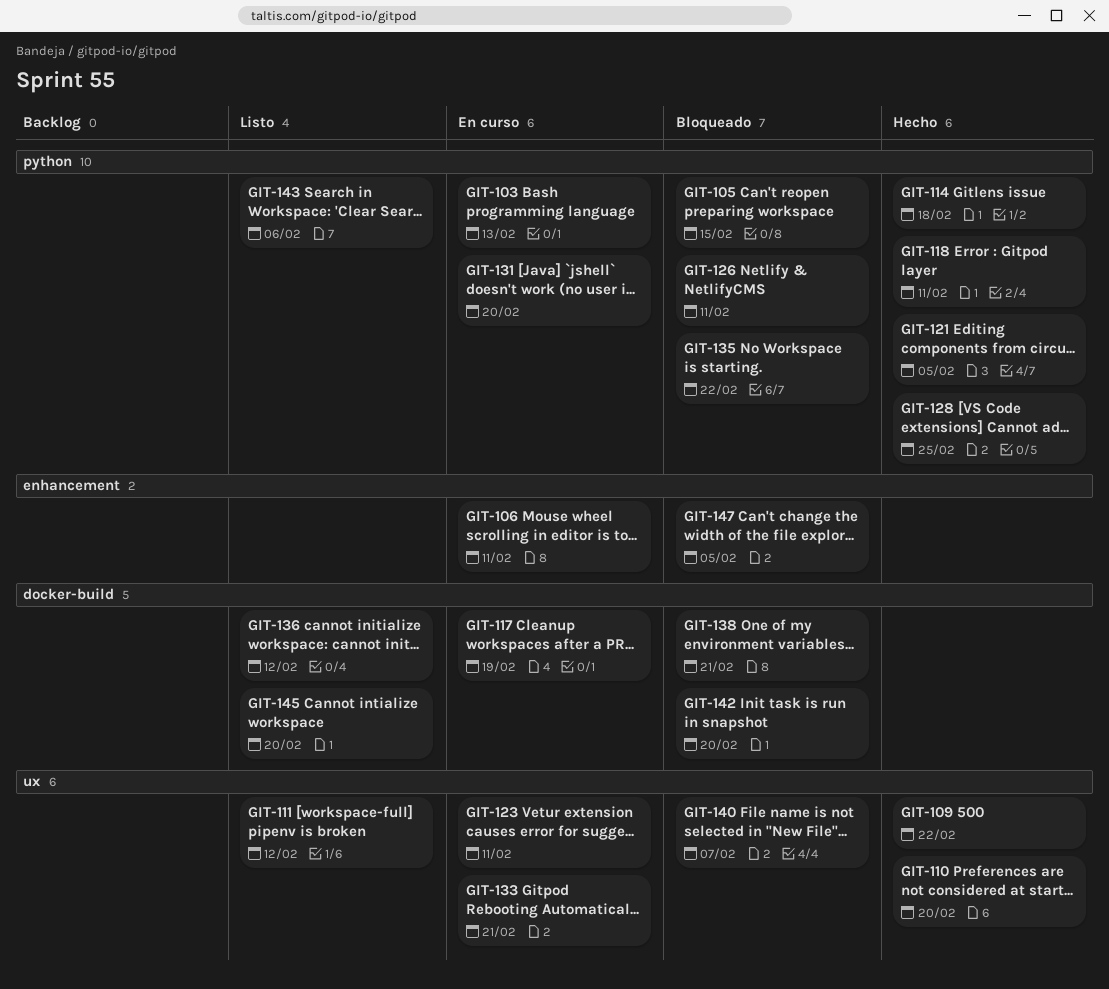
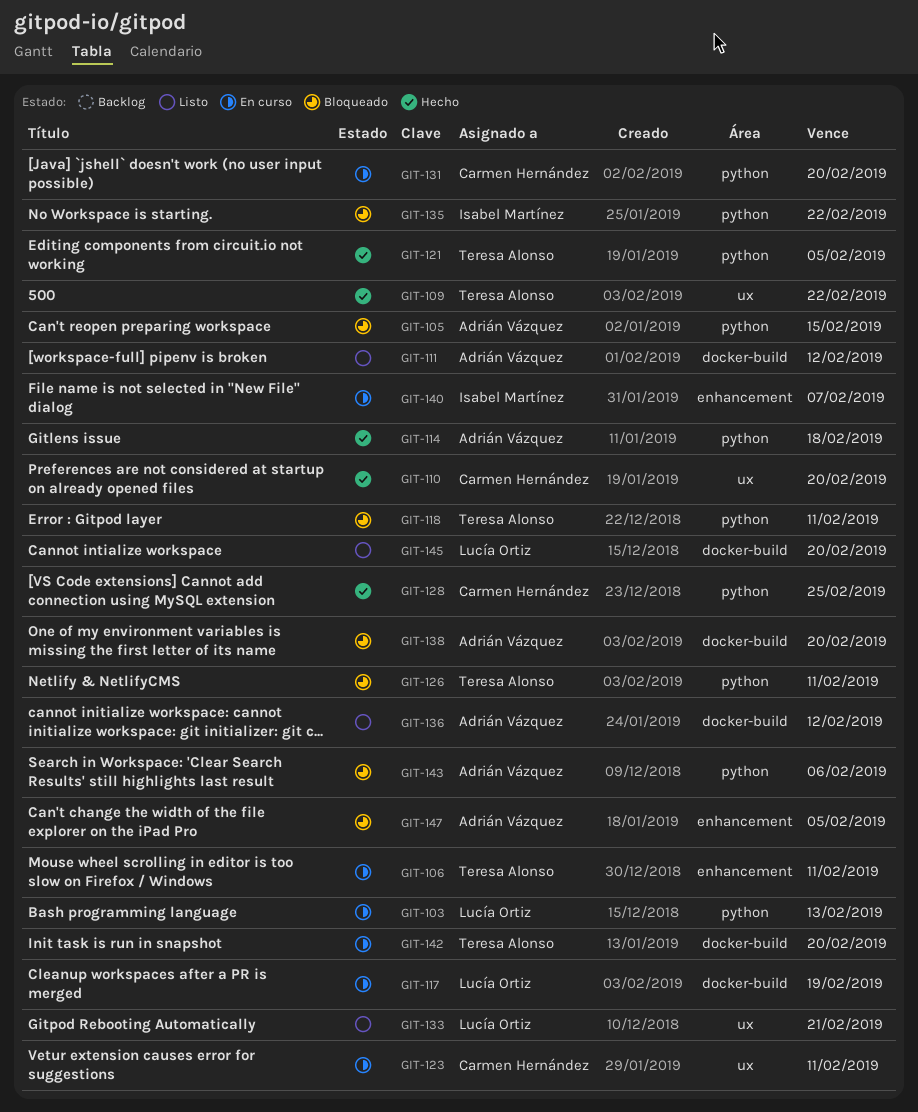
GIT-111, label: ux -> docker-build
GIT-118, status: Hecho -> Bloqueado
GIT-133, status: En curso -> Listo
GIT-138, due: Feb 21 -> Feb 20
GIT-140, status: Bloqueado -> En curso
GIT-140, label: ux -> enhancement
GIT-142, status: Bloqueado -> En curso
GIT-143, status: Listo -> Bloqueado

